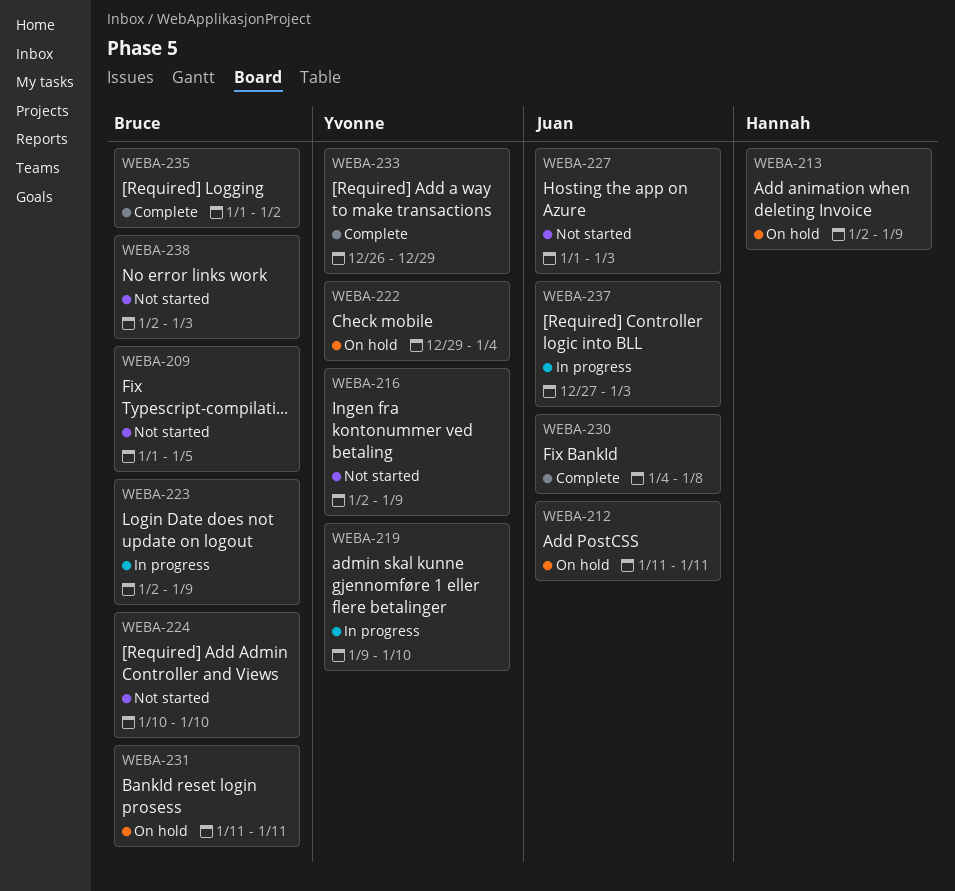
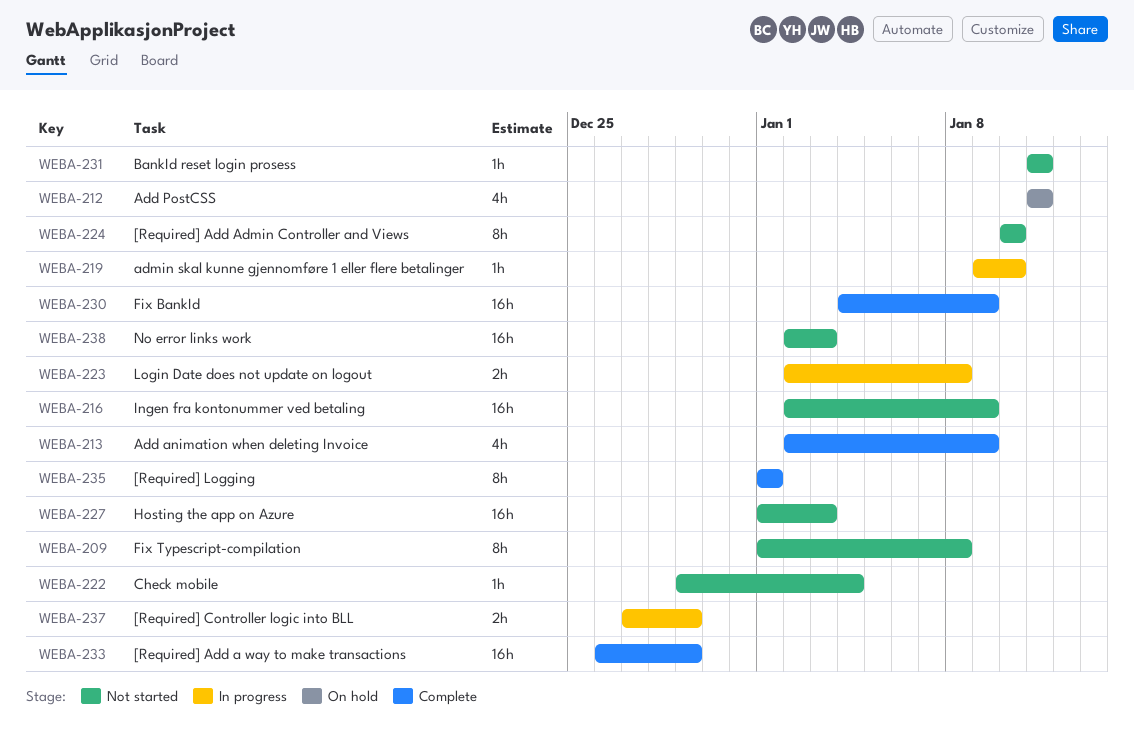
WEBA-209, due: Jan 5 -> Jan 8
WEBA-213, status: On hold -> Complete
WEBA-222, status: On hold -> Not started
WEBA-223, due: Jan 9 -> Jan 8
WEBA-230, due: Jan 8 -> Jan 9
WEBA-231, status: On hold -> Not started
WEBA-235, due: Jan 2 -> Jan 1
WEBA-237, due: Jan 3 -> Dec 29

